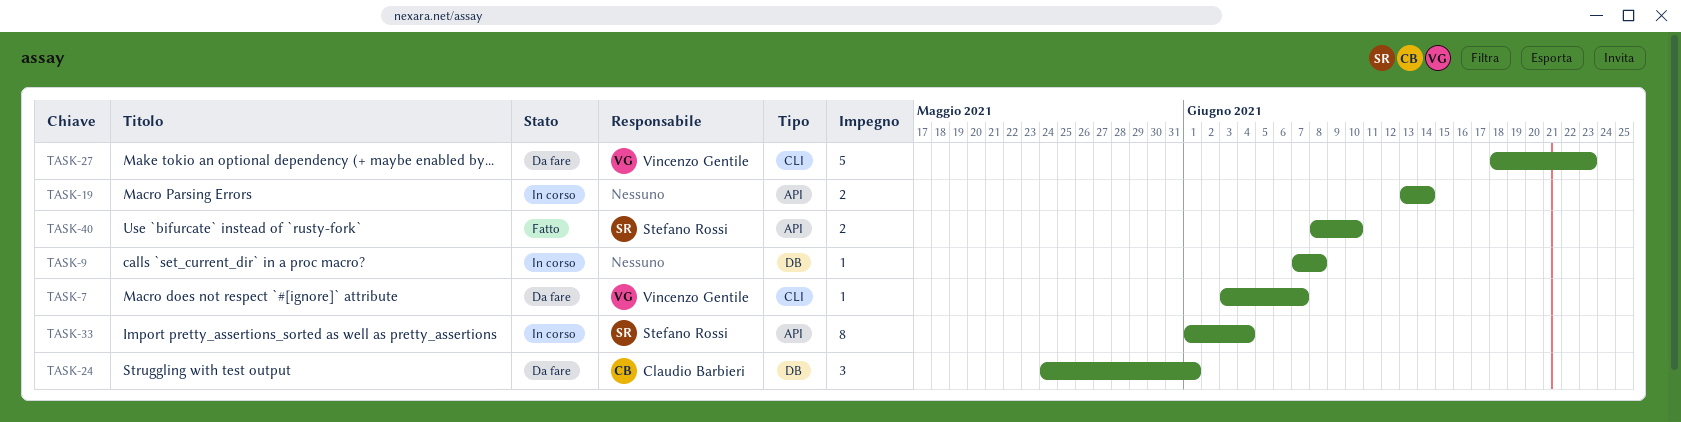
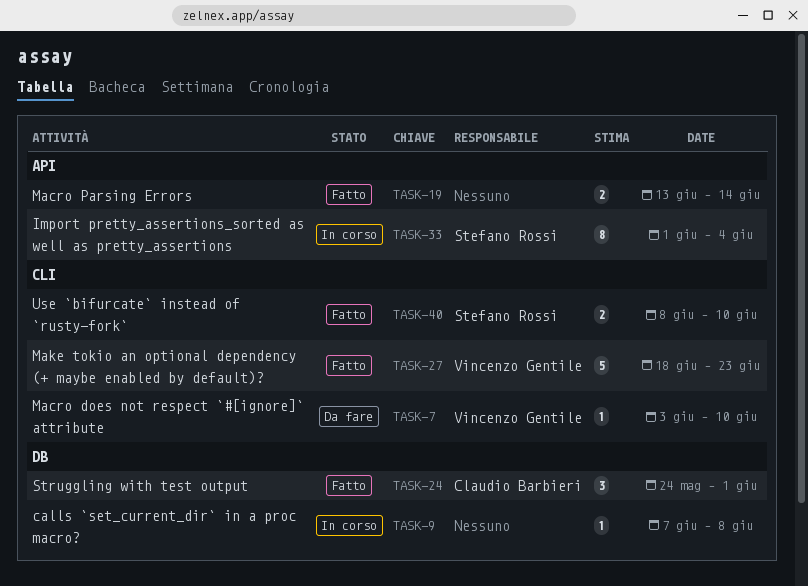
TASK-7, due: Jun 7 -> Jun 10
TASK-19, status: In corso -> Fatto
TASK-24, status: Da fare -> Fatto
TASK-27, status: Da fare -> Fatto
TASK-40, label: API -> CLI

